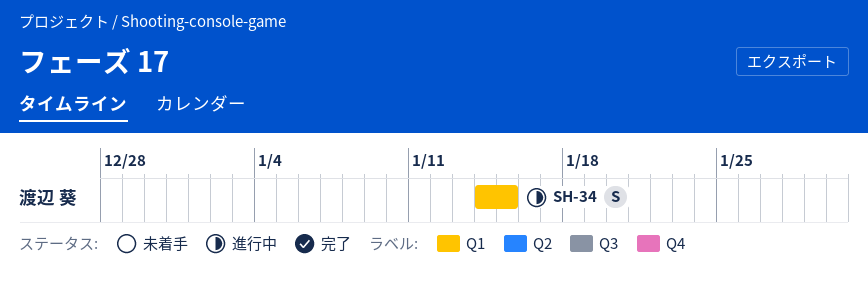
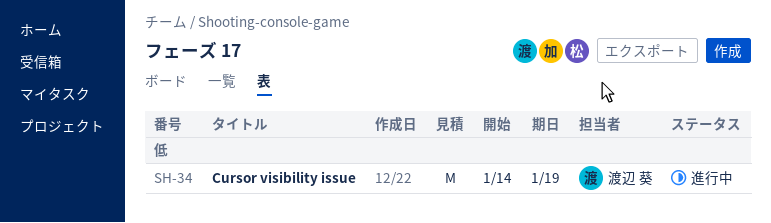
SH-34, estimate: S -> M
SH-34, due: Jan 15 -> Jan 19

